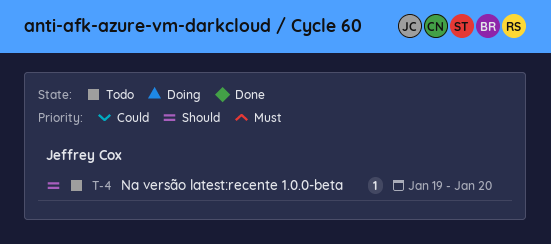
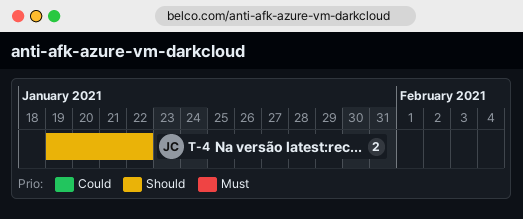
T-4, estimate: 1 -> 2
T-4, due: Jan 20 -> Jan 22

